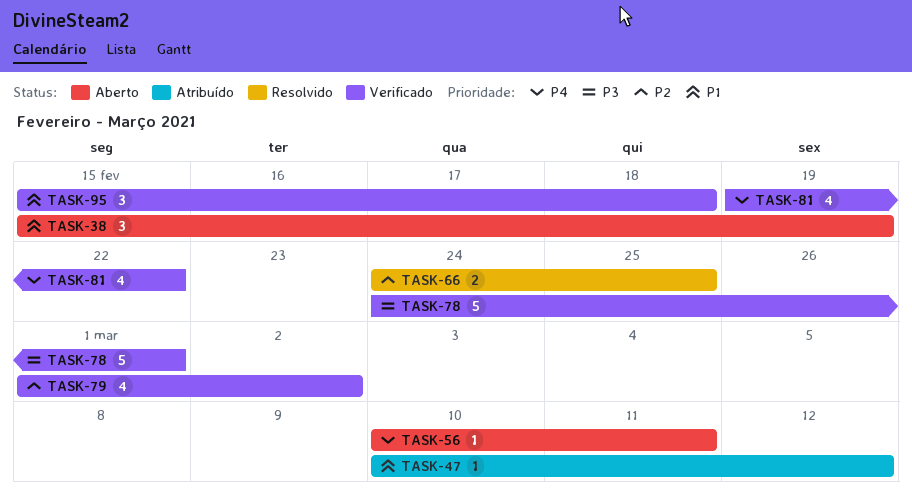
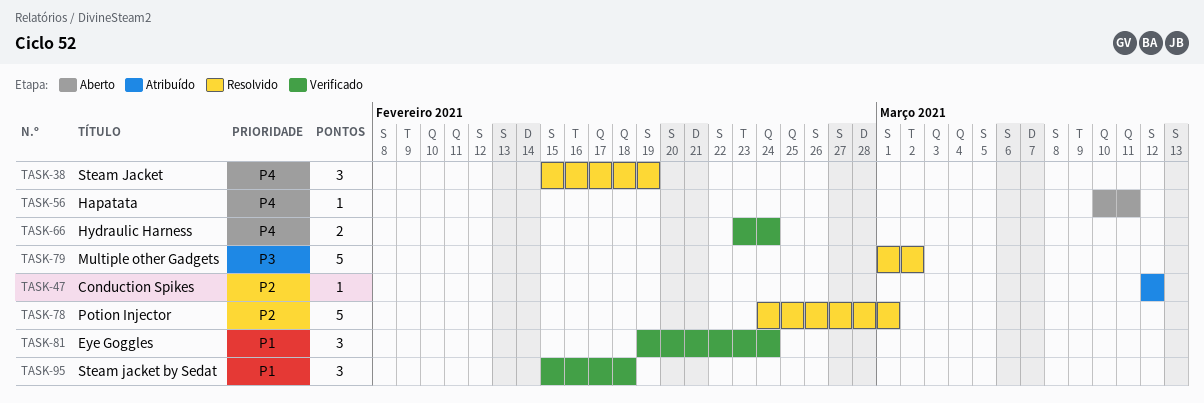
TASK-38, status: Aberto -> Resolvido
TASK-38, priority: P1 -> P4
TASK-47, priority: P1 -> P2
TASK-47, start: Mar 10 -> Mar 12
TASK-66, status: Resolvido -> Verificado
TASK-66, priority: P2 -> P4
TASK-66, start: Feb 24 -> Feb 23
TASK-66, due: Feb 25 -> Feb 24
TASK-78, status: Verificado -> Resolvido
TASK-78, priority: P3 -> P2
TASK-79, status: Verificado -> Resolvido
TASK-79, priority: P2 -> P3
TASK-79, estimate: 4 -> 5
TASK-81, priority: P4 -> P1
TASK-81, estimate: 4 -> 3
TASK-81, due: Feb 22 -> Feb 24

